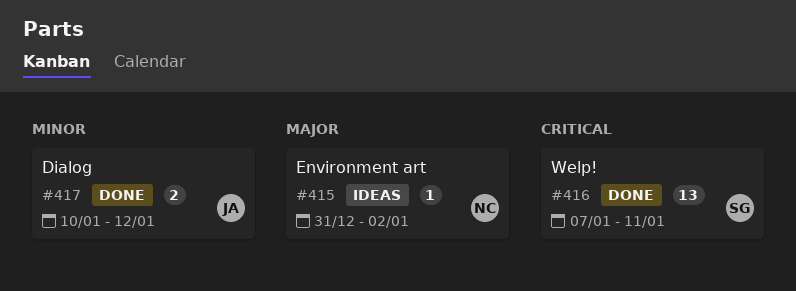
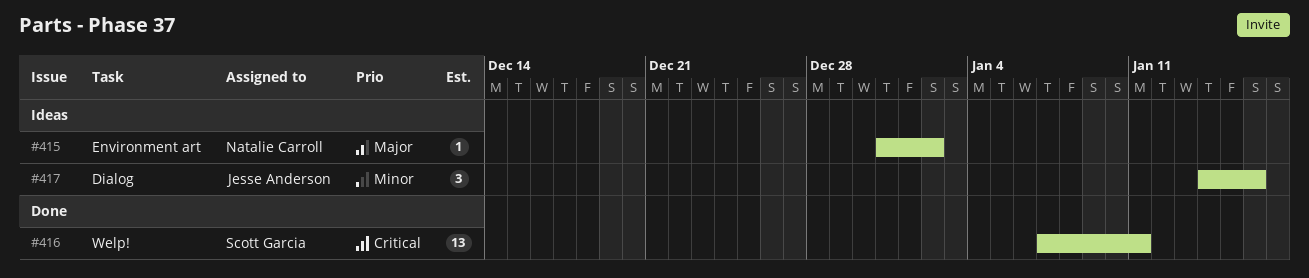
#417, status: Done -> Ideas
#417, estimate: 2 -> 3
#417, start: Jan 10 -> Jan 14
#417, due: Jan 12 -> Jan 16

